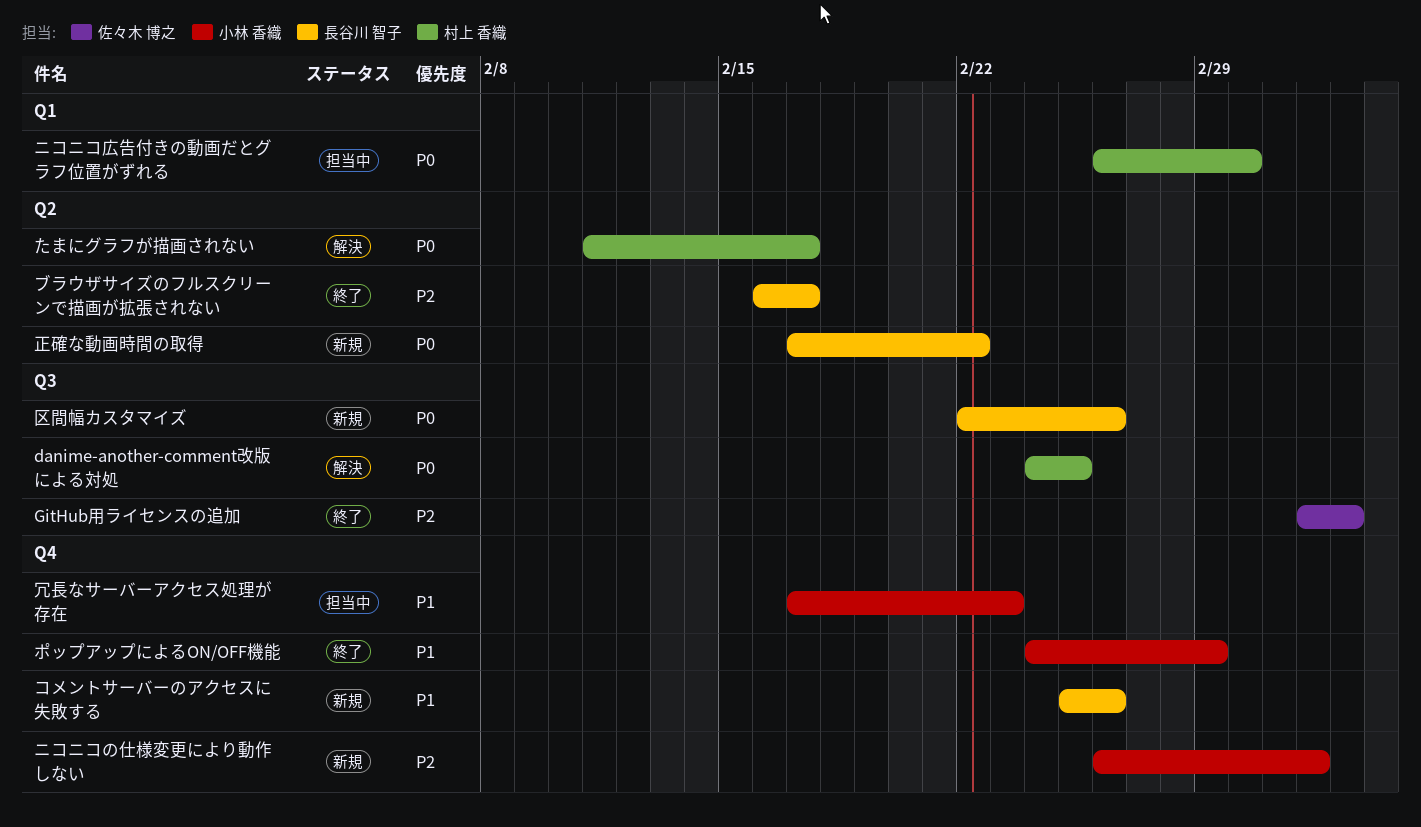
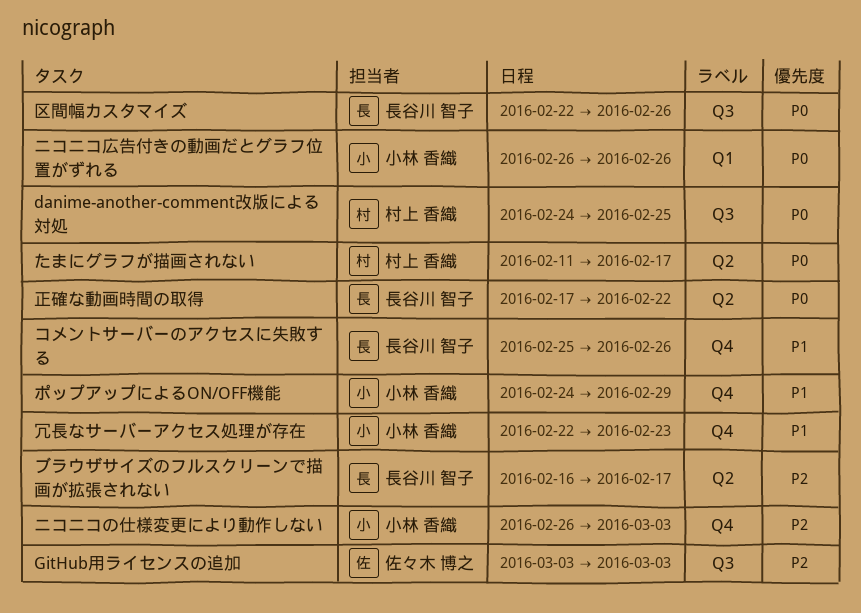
GitHub用ライセンスの追加, due: Mar 4 -> Mar 3
ニコニコ広告付きの動画だとグラフ位置がずれる, owner: 村上 香織 -> 小林 香織
ニコニコ広告付きの動画だとグラフ位置がずれる, due: Mar 1 -> Feb 26
冗長なサーバーアクセス処理が存在, start: Feb 17 -> Feb 22

